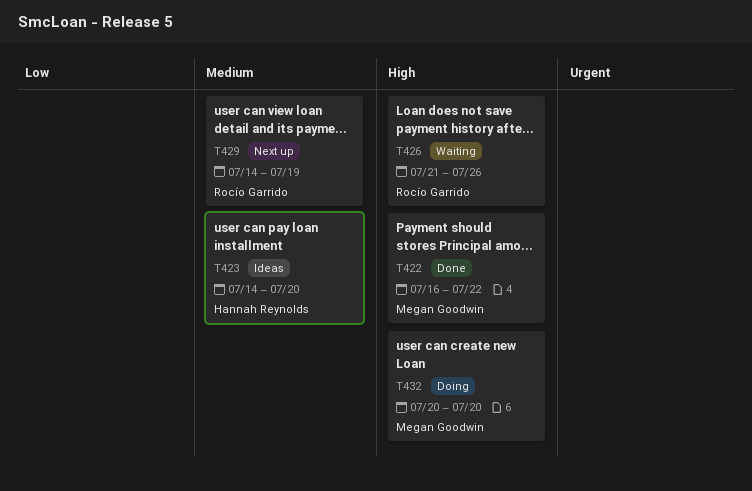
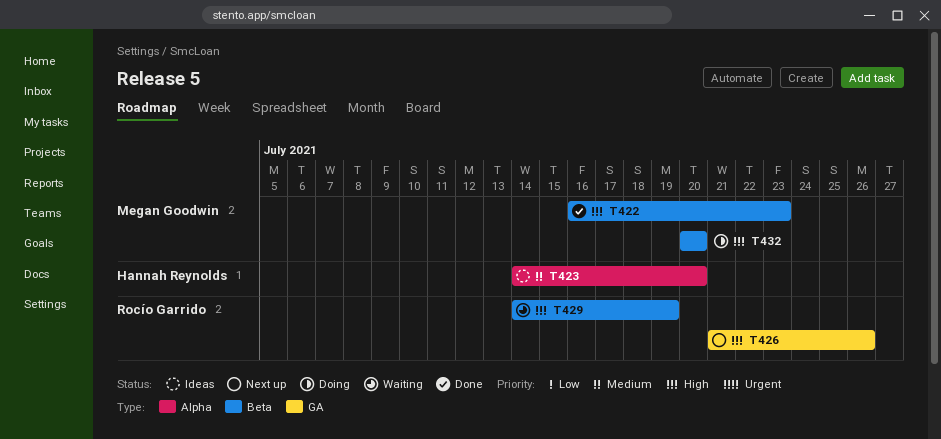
T422, due: Jul 22 -> Jul 23
T426, status: Waiting -> Next up
T429, status: Next up -> Waiting
T429, priority: Medium -> High

